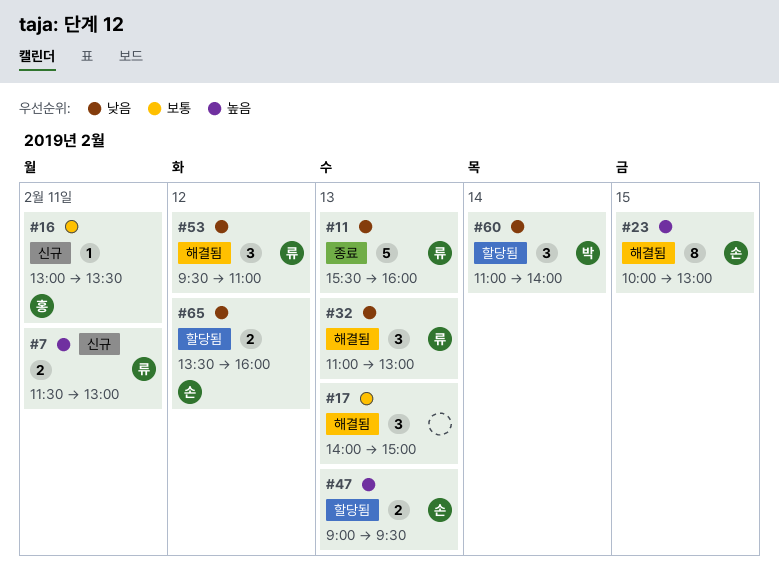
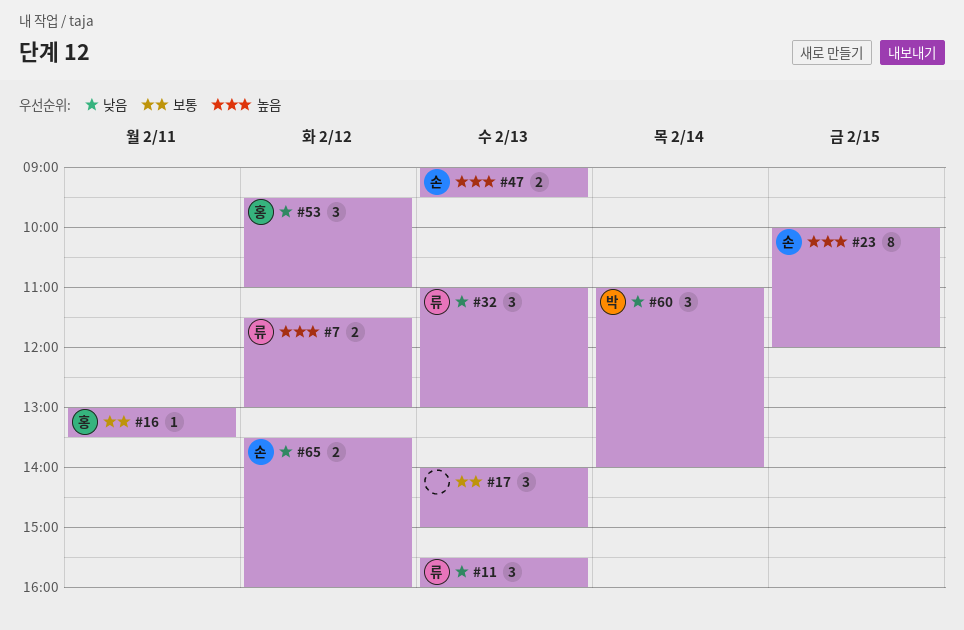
#7, day: Feb 11 -> Feb 12
#11, estimate: 5 -> 3
#23, ends: 13:00 -> 12:00
#53, owner: 류 -> 홍

